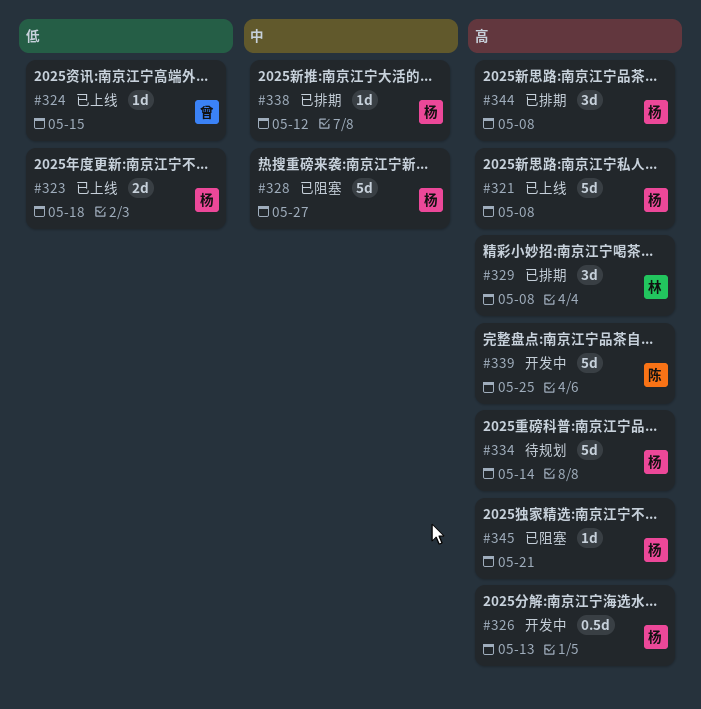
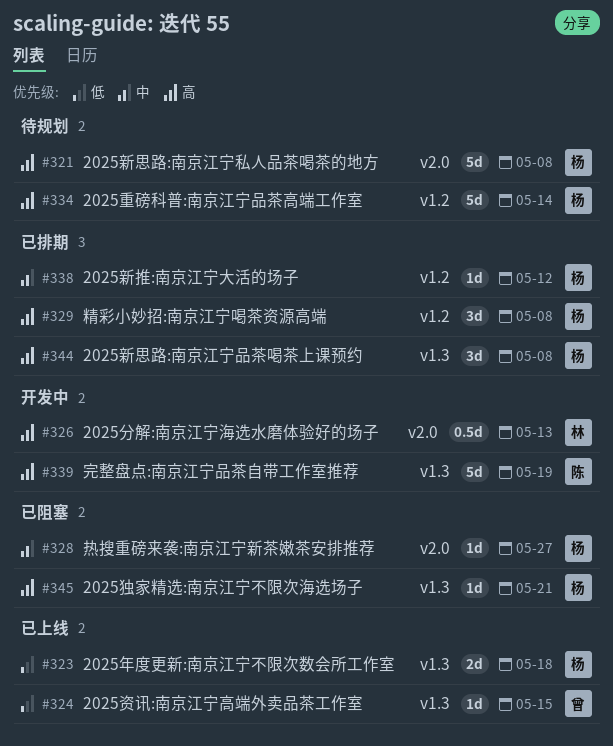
#321, status: 已上线 -> 待规划
#326, owner: 杨 -> 林
#328, estimate: 5d -> 1d
#329, owner: 林 -> 杨
#339, due: May 25 -> May 19

